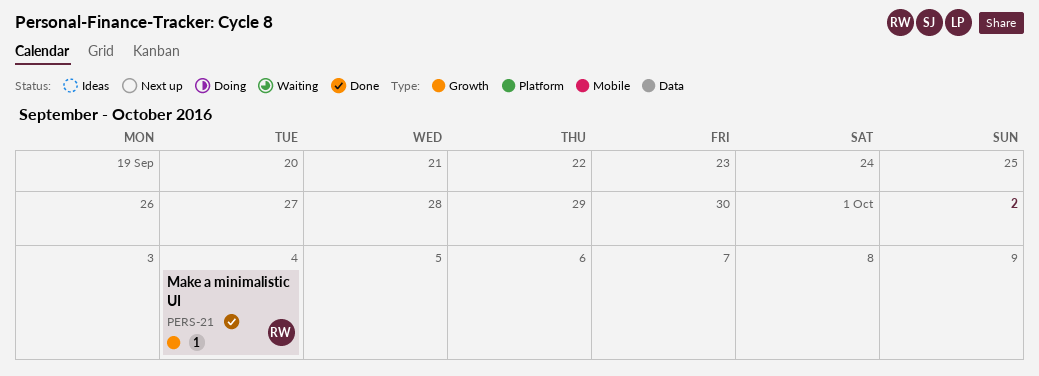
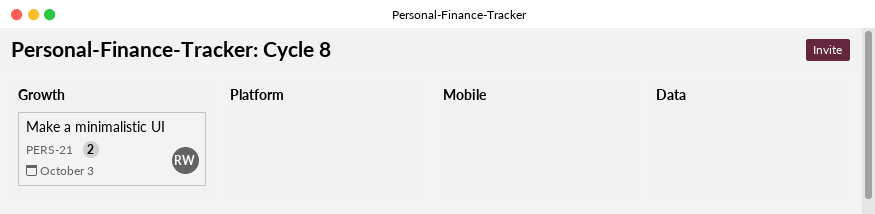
PERS-21, estimate: 1 -> 2
PERS-21, due: Oct 4 -> Oct 3

